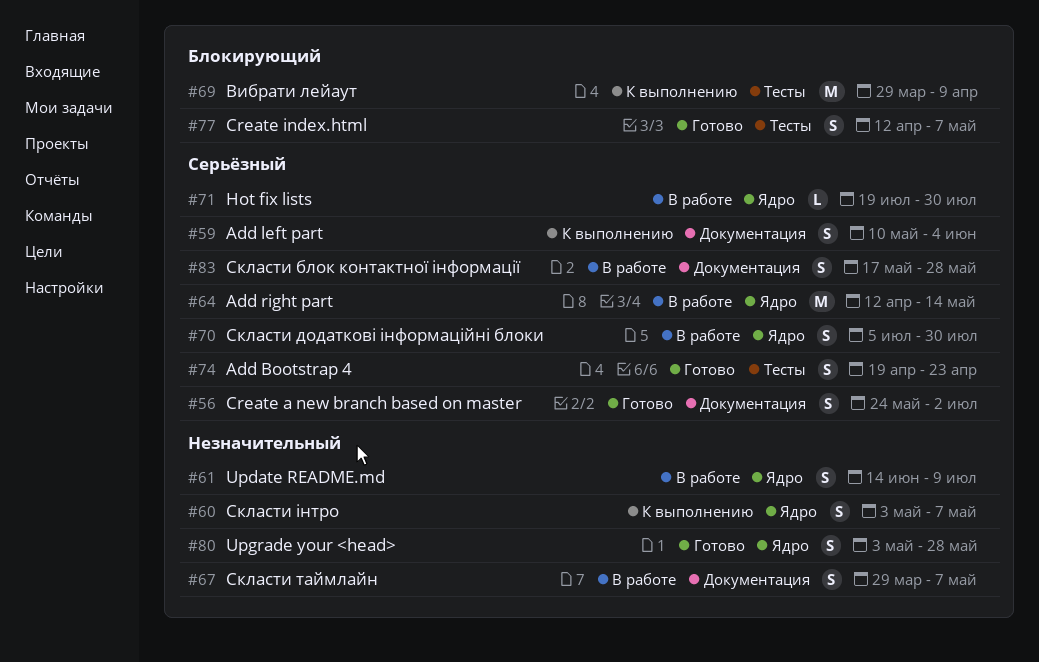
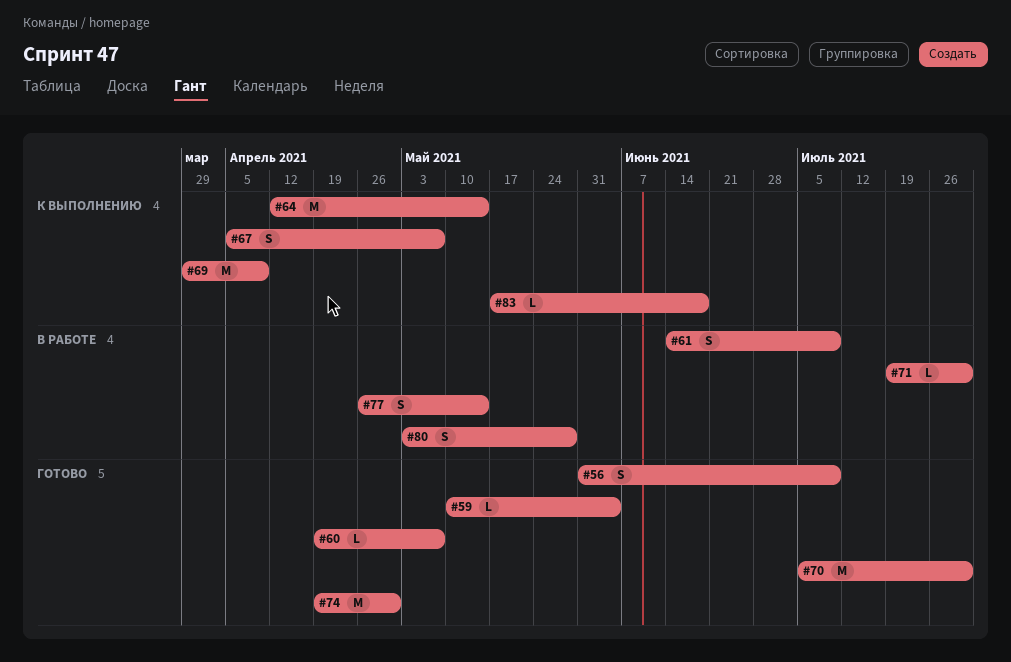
#56, start: May 24 -> May 31
#56, due: Jul 2 -> Jul 9
#59, status: К выполнению -> Готово
#59, estimate: S -> L
#60, status: К выполнению -> Готово
#60, estimate: S -> L
#60, start: May 3 -> Apr 19
#64, status: В работе -> К выполнению
#67, status: В работе -> К выполнению
#67, start: Mar 29 -> Apr 5
#70, status: В работе -> Готово
#70, estimate: S -> M
#74, estimate: S -> M
#74, due: Apr 23 -> Apr 30
#77, status: Готово -> В работе
#77, start: Apr 12 -> Apr 26
#77, due: May 7 -> May 14
#80, status: Готово -> В работе
#83, status: В работе -> К выполнению
#83, estimate: S -> L
#83, due: May 28 -> Jun 18

